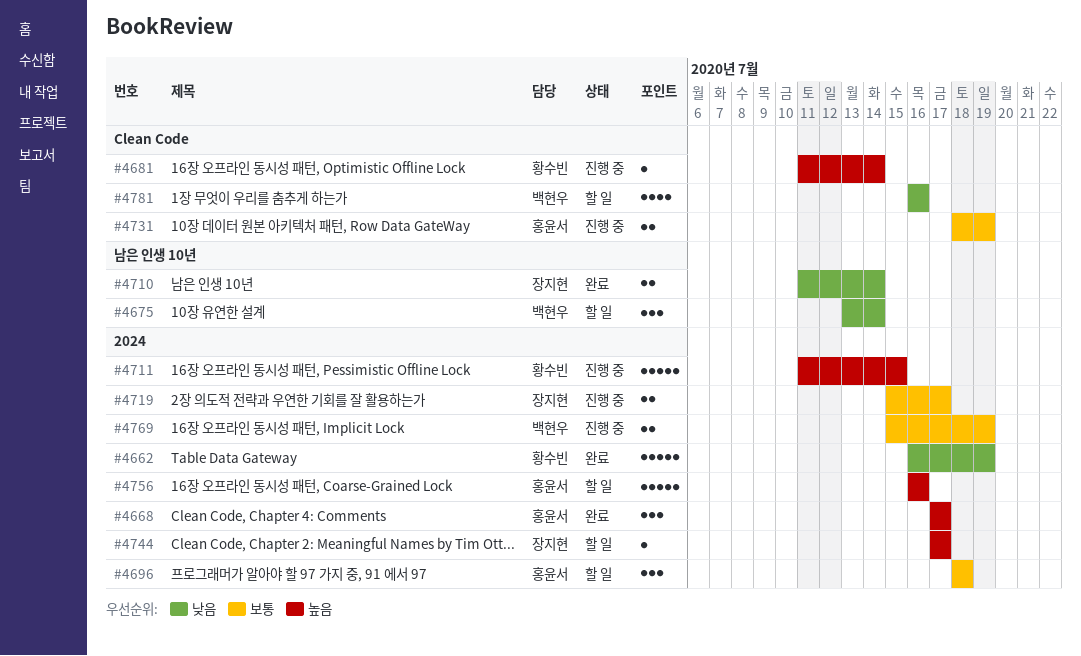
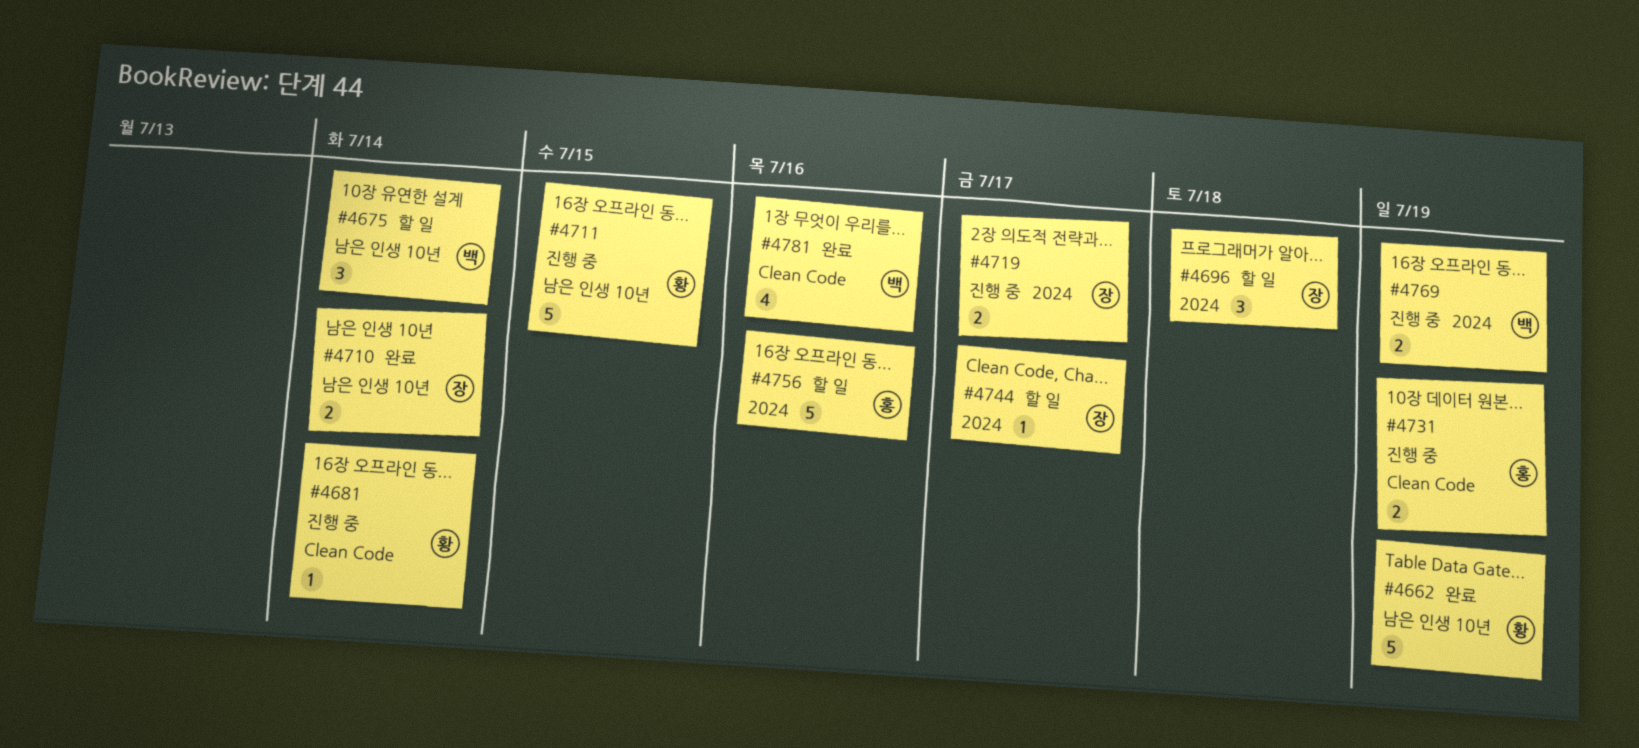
#4662, label: 2024 -> 남은 인생 10년
#4668: present -> none
#4696, owner: 홍윤서 -> 장지현
#4711, label: 2024 -> 남은 인생 10년
#4781, status: 할 일 -> 완료

